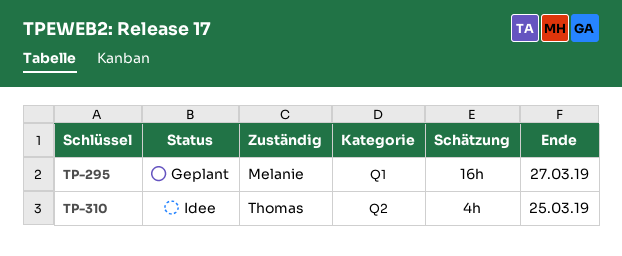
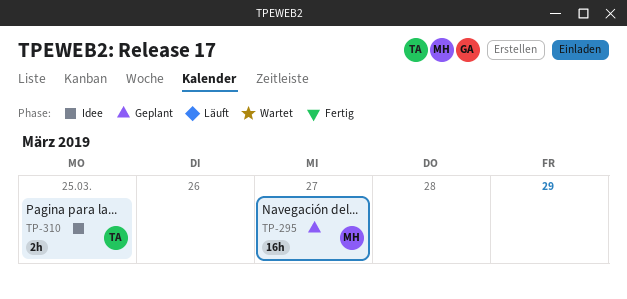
TP-310, estimate: 4h -> 2h

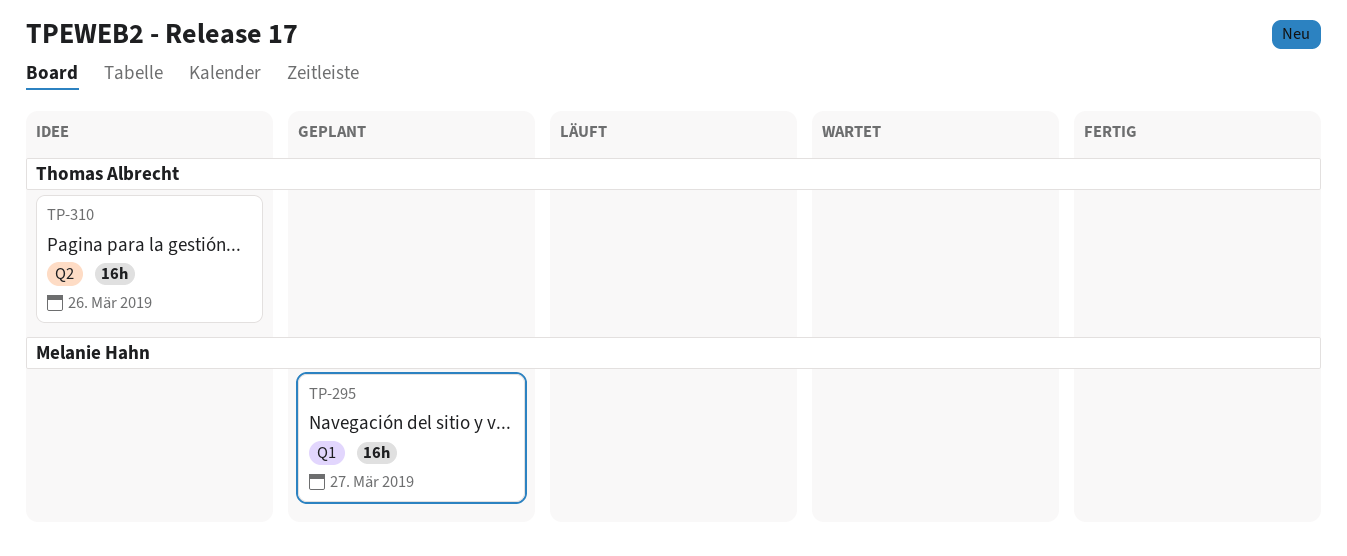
TP-310, estimate: 2h -> 16h
TP-310, due: Mar 25 -> Mar 26

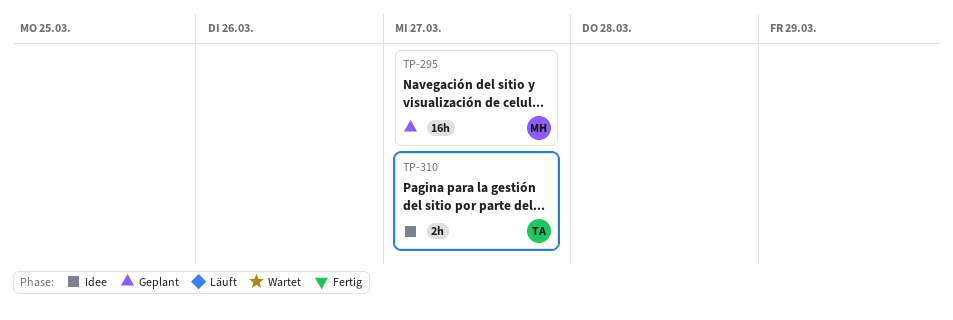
TP-310, estimate: 16h -> 2h
TP-310, due: Mar 26 -> Mar 27

